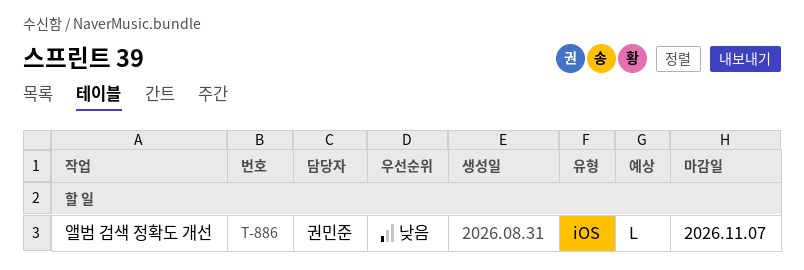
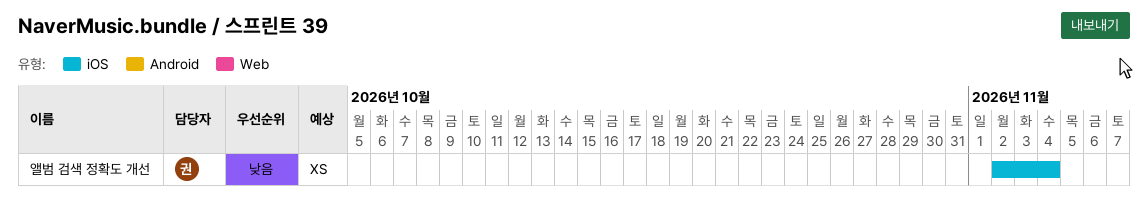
앨범 검색 정확도 개선, estimate: L -> XS
앨범 검색 정확도 개선, due: Nov 7 -> Nov 4

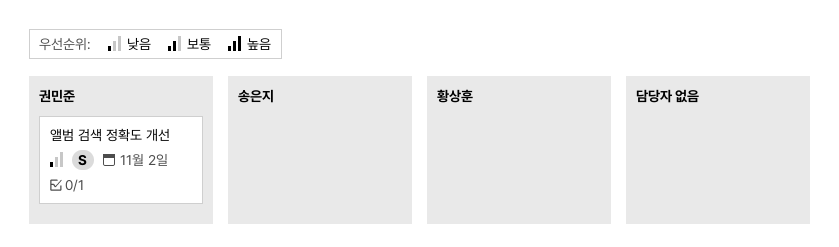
앨범 검색 정확도 개선, estimate: XS -> S
앨범 검색 정확도 개선, due: Nov 4 -> Nov 2

